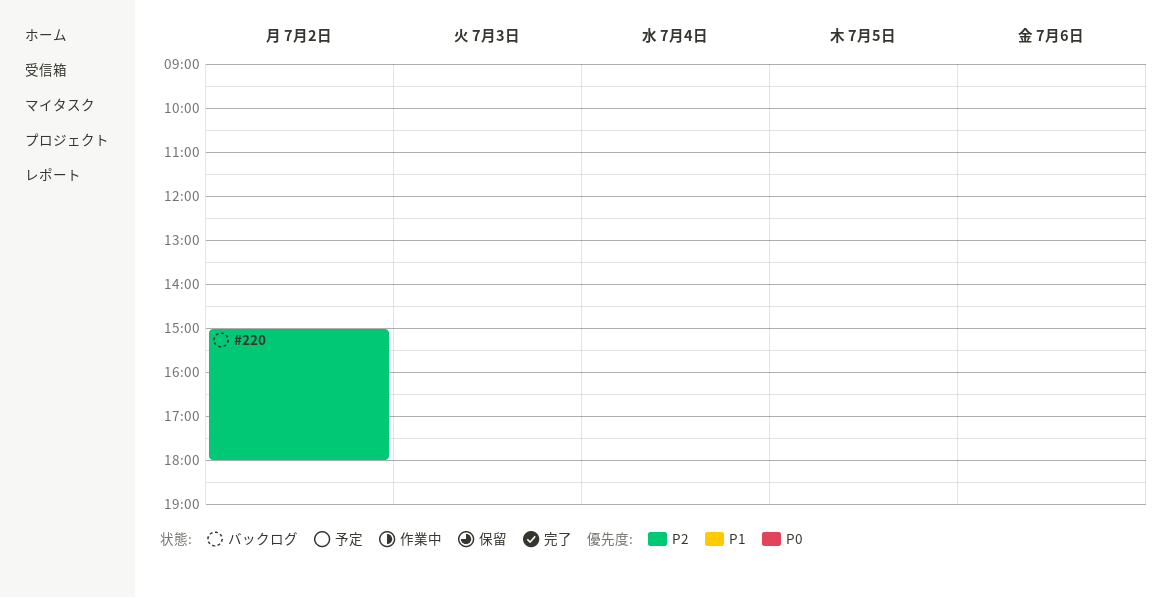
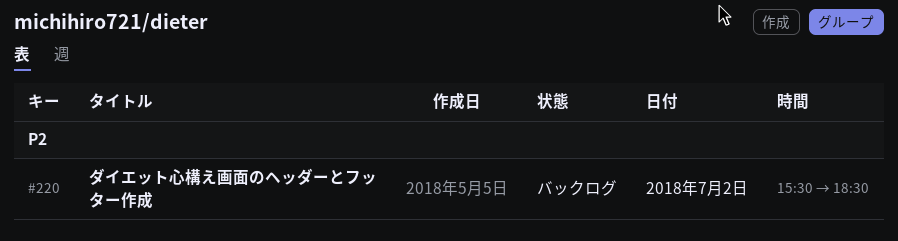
#220, begins: 15:00 -> 15:30
#220, ends: 18:00 -> 18:30

